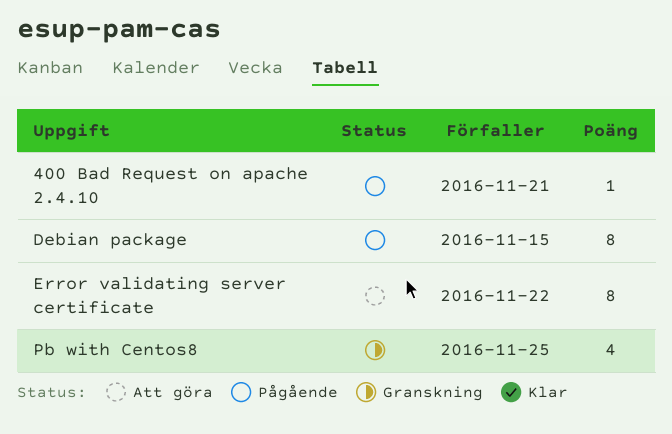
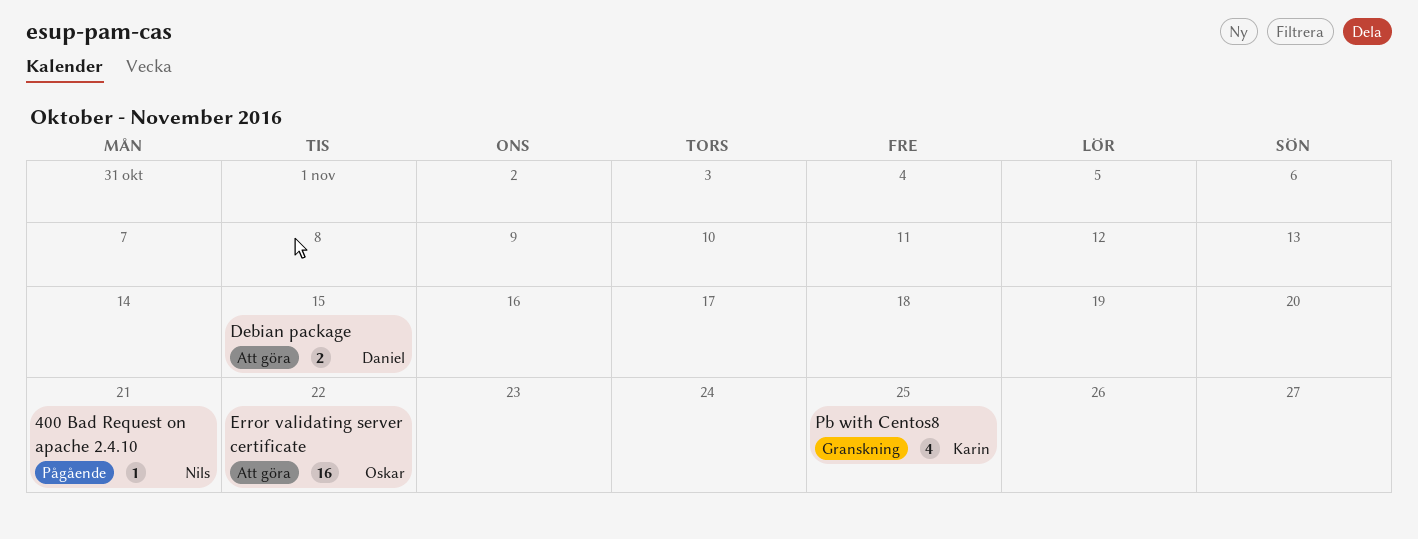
Debian package, status: Pågående -> Att göra
Debian package, estimate: 8 -> 2
Error validating server certificate, estimate: 8 -> 16

